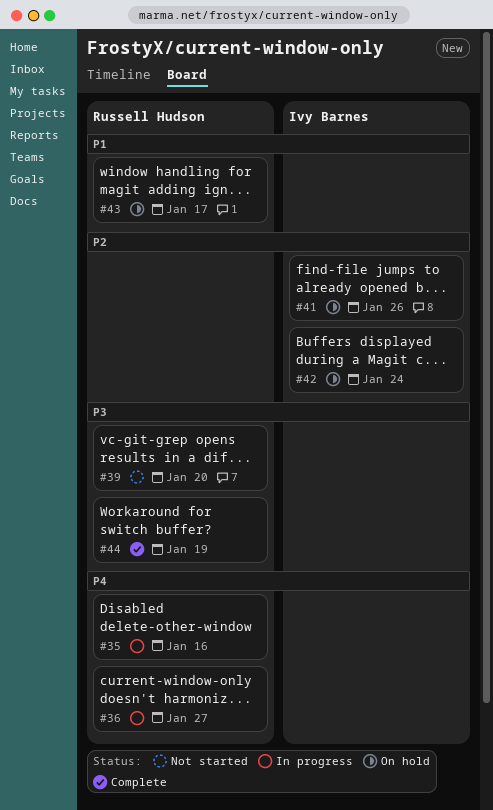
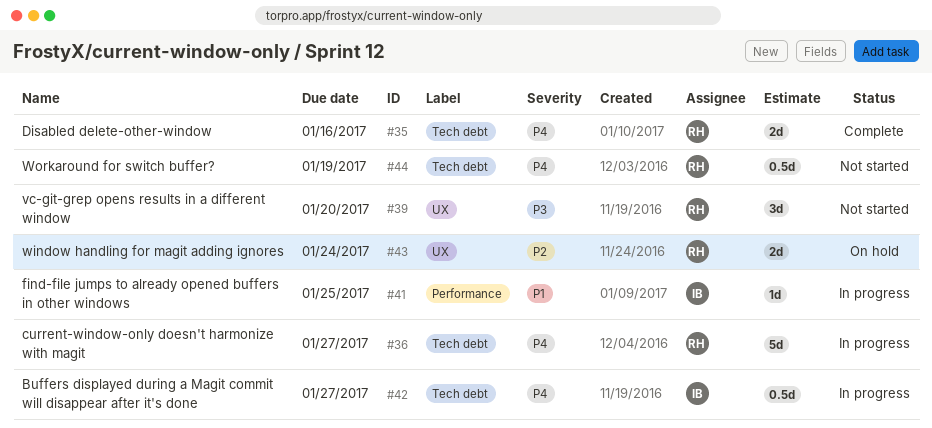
#35, status: In progress -> Complete
#41, status: On hold -> In progress
#41, priority: P2 -> P1
#41, due: Jan 26 -> Jan 25
#42, status: On hold -> In progress
#42, priority: P2 -> P4
#42, due: Jan 24 -> Jan 27
#43, priority: P1 -> P2
#43, due: Jan 17 -> Jan 24
#44, status: Complete -> Not started
#44, priority: P3 -> P4

